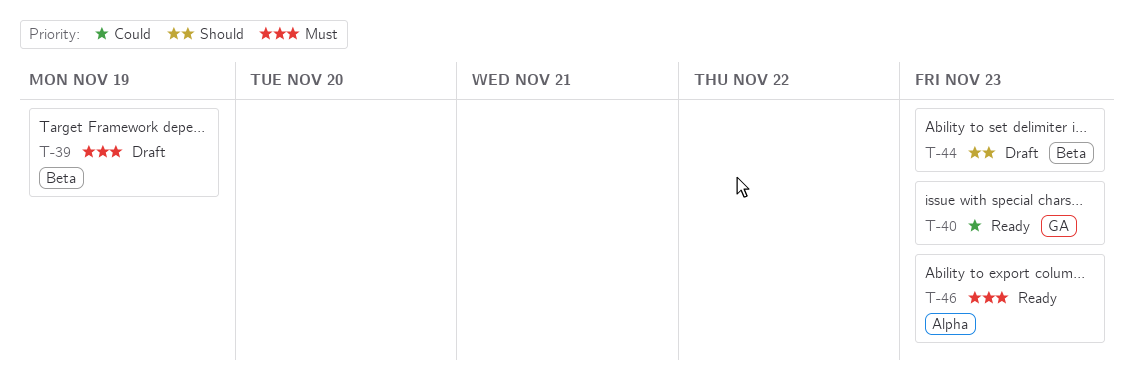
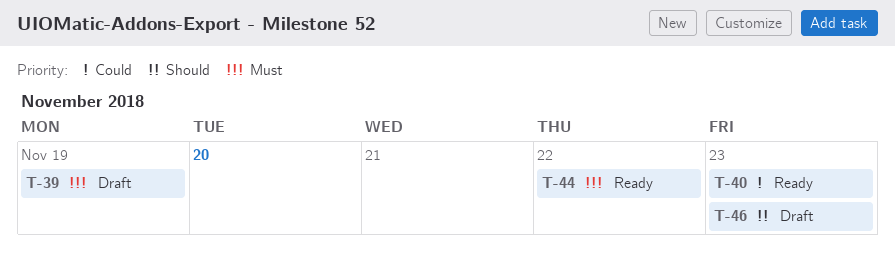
T-44, status: Draft -> Ready
T-44, priority: Should -> Must
T-44, due: Nov 23 -> Nov 22
T-46, status: Ready -> Draft
T-46, priority: Must -> Should

